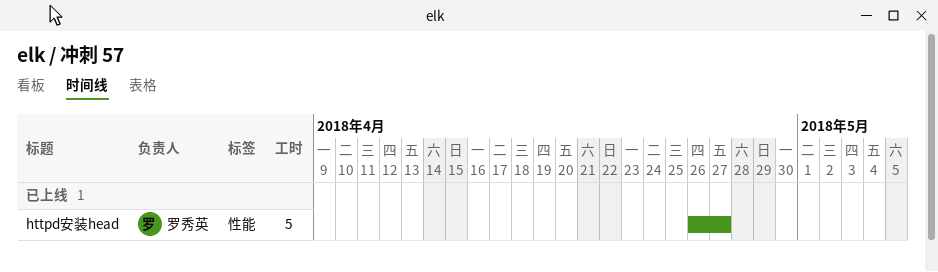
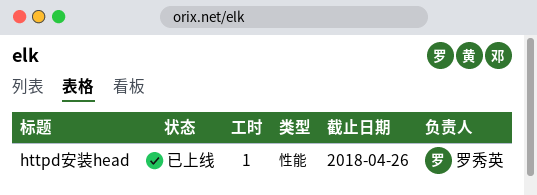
httpd安装head, estimate: 5 -> 1
httpd安装head, due: Apr 27 -> Apr 26

